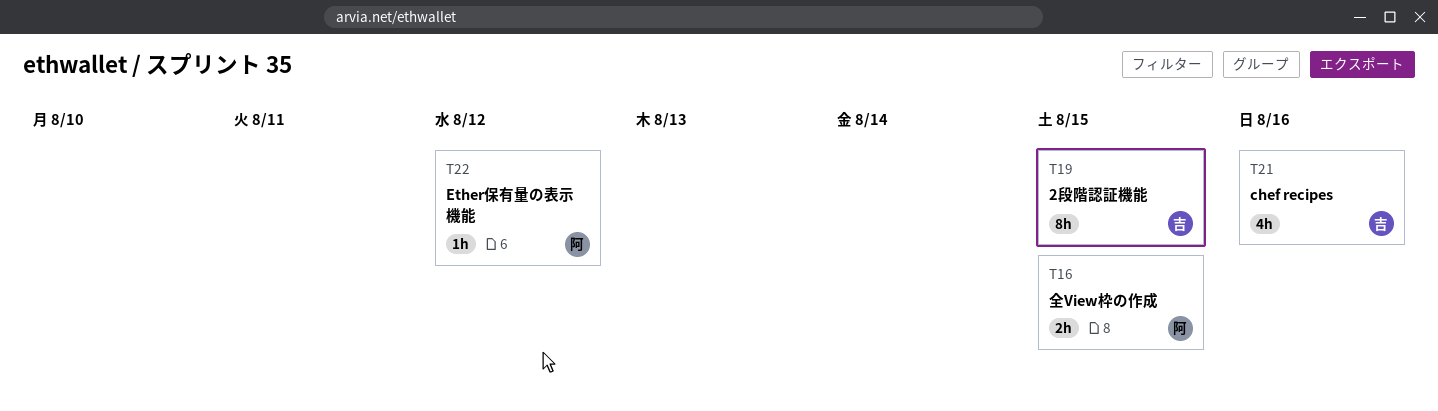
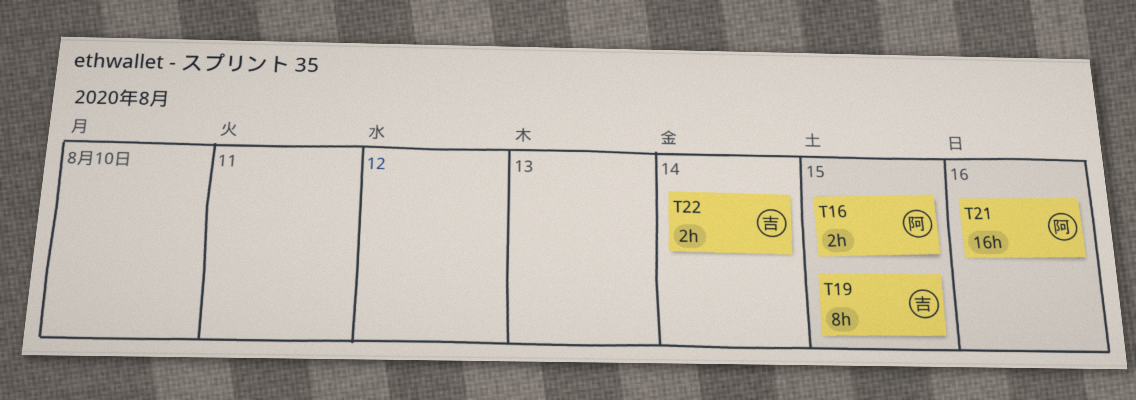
T21, owner: 吉 -> 阿
T21, estimate: 4h -> 16h
T22, owner: 阿 -> 吉
T22, estimate: 1h -> 2h
T22, due: Aug 12 -> Aug 14

